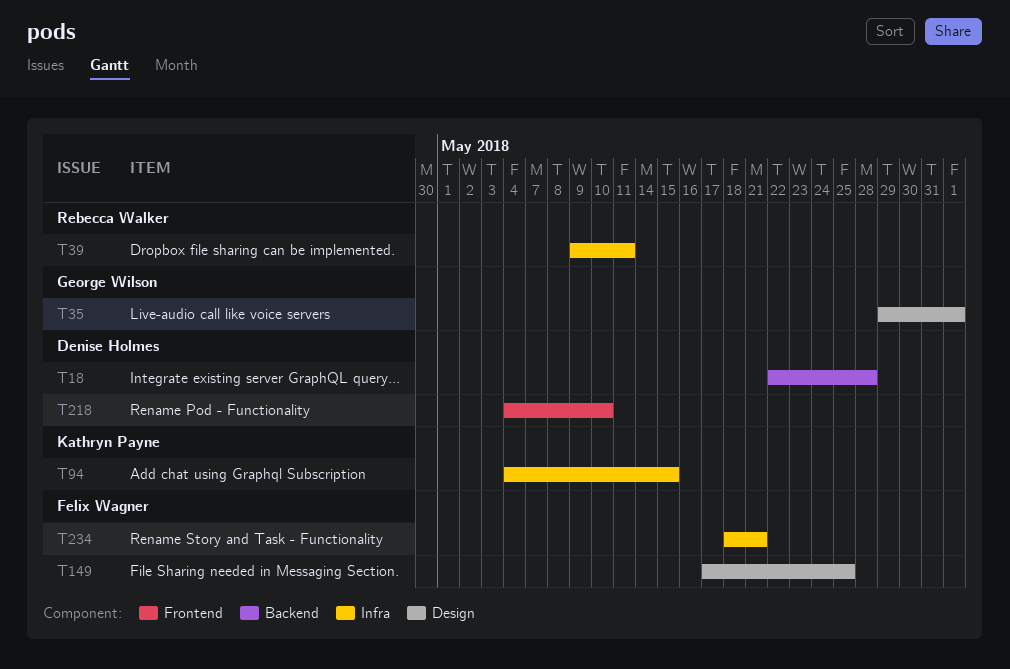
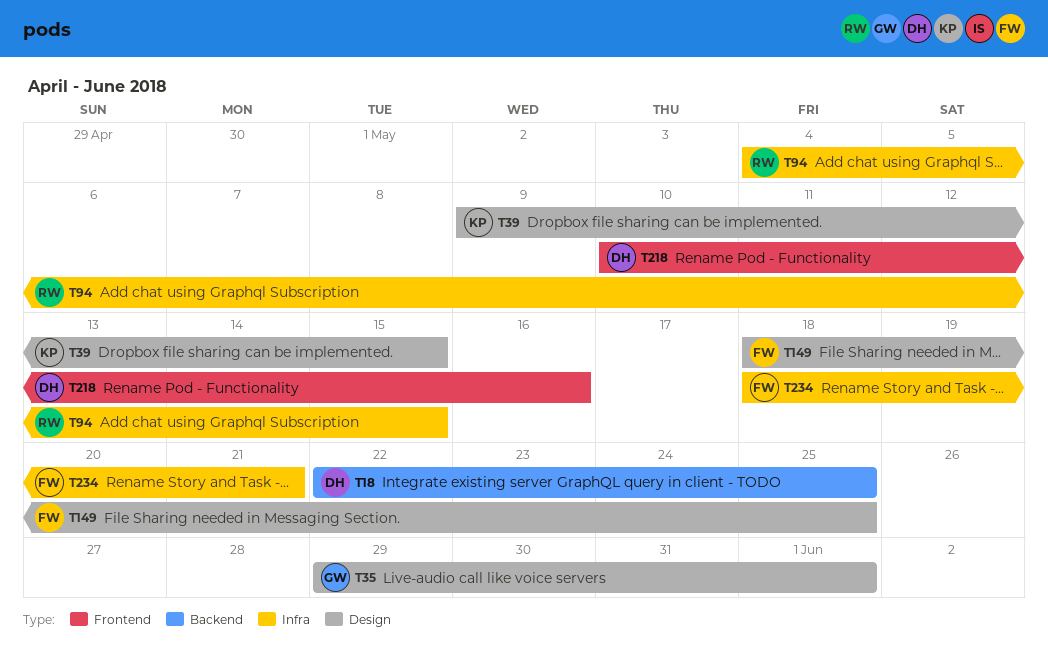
T18, due: May 28 -> May 25
T39, owner: Rebecca Walker -> Kathryn Payne
T39, label: Infra -> Design
T39, due: May 11 -> May 15
T94, owner: Kathryn Payne -> Rebecca Walker
T149, start: May 17 -> May 18
T218, start: May 4 -> May 10
T218, due: May 10 -> May 16

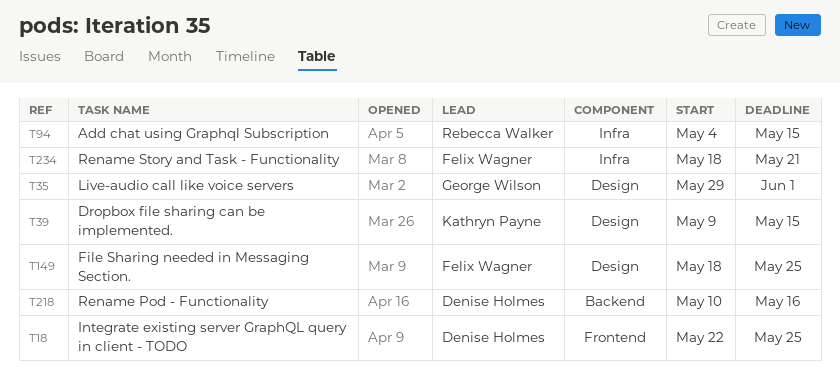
T18, label: Backend -> Frontend
T218, label: Frontend -> Backend

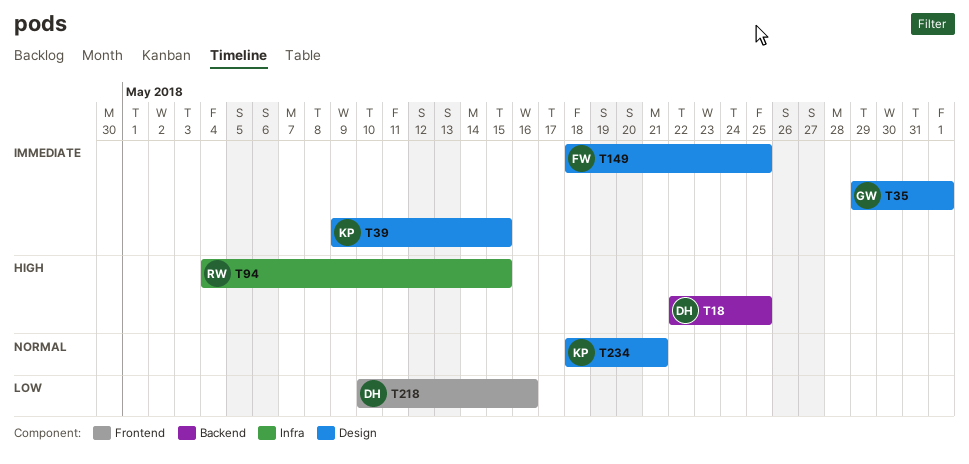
T18, label: Frontend -> Backend
T218, label: Backend -> Frontend
T234, owner: Felix Wagner -> Kathryn Payne
T234, label: Infra -> Design

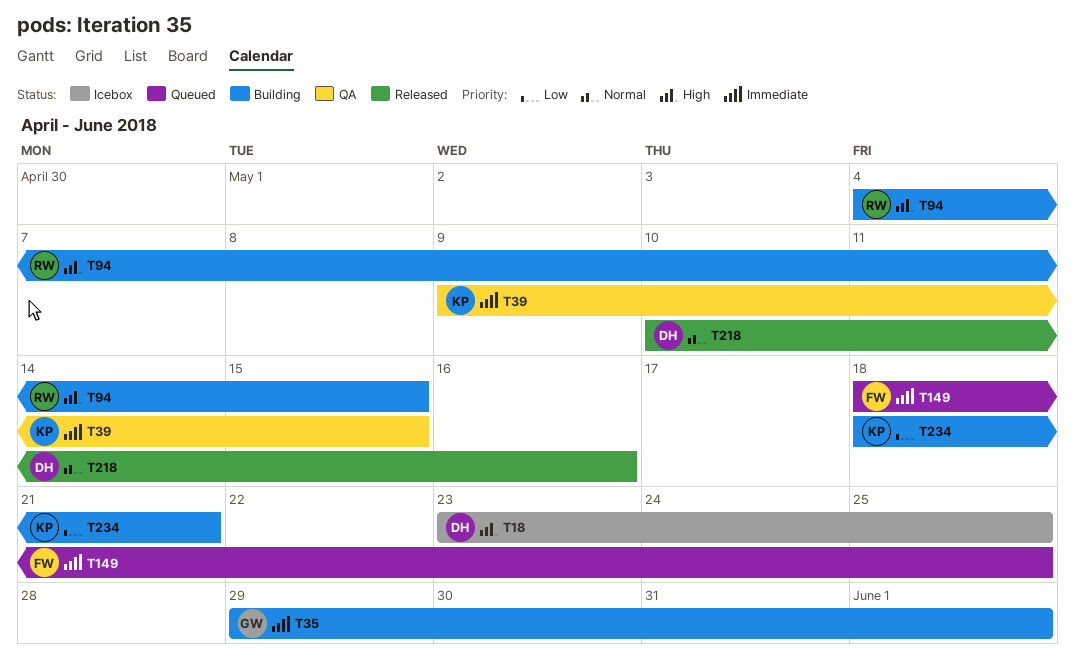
T18, start: May 22 -> May 23
T218, priority: Low -> Normal
T234, priority: Normal -> Low

